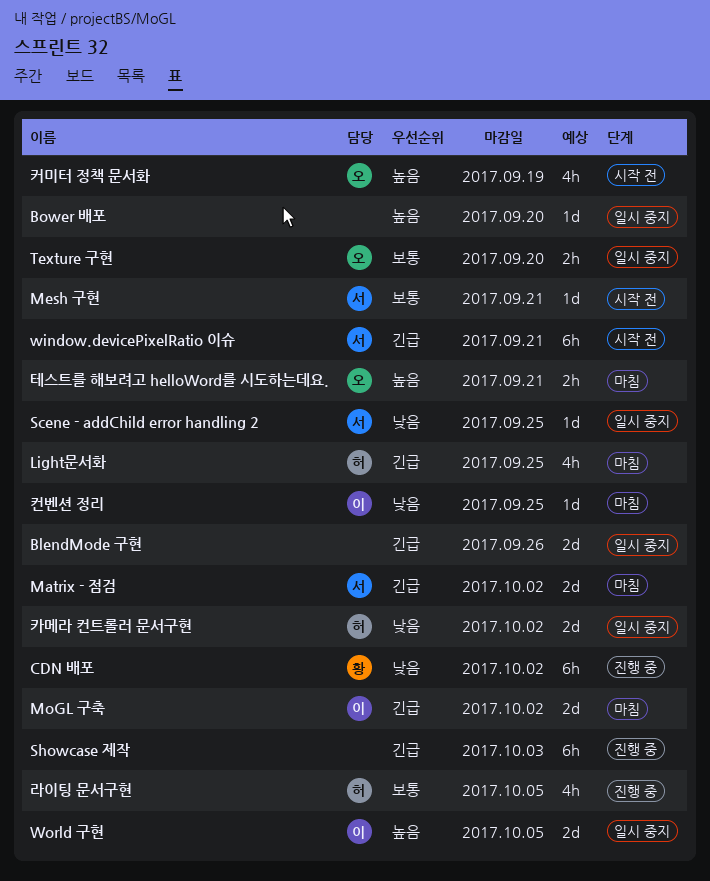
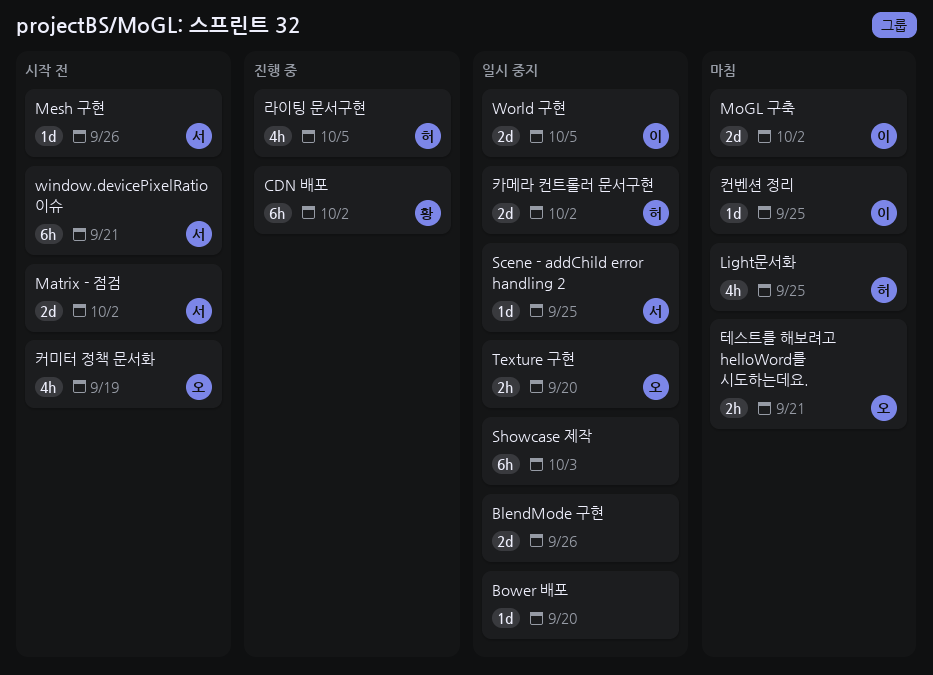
Matrix - 점검, status: 마침 -> 시작 전
Mesh 구현, due: Sep 21 -> Sep 26
Showcase 제작, status: 진행 중 -> 일시 중지

